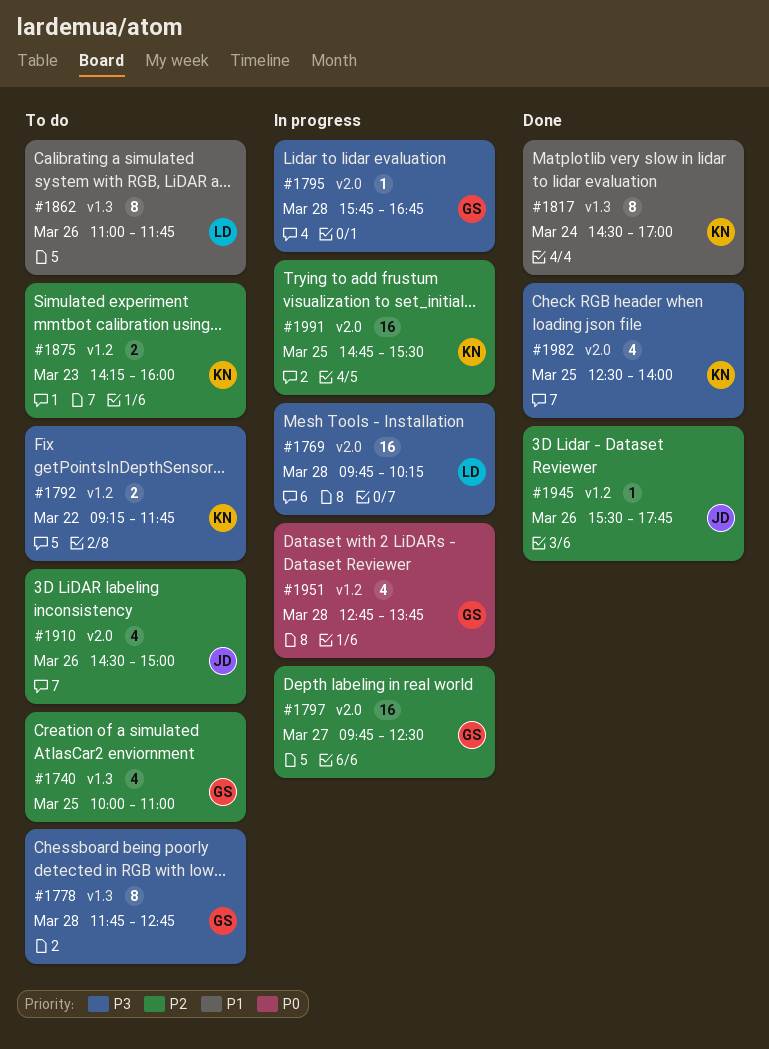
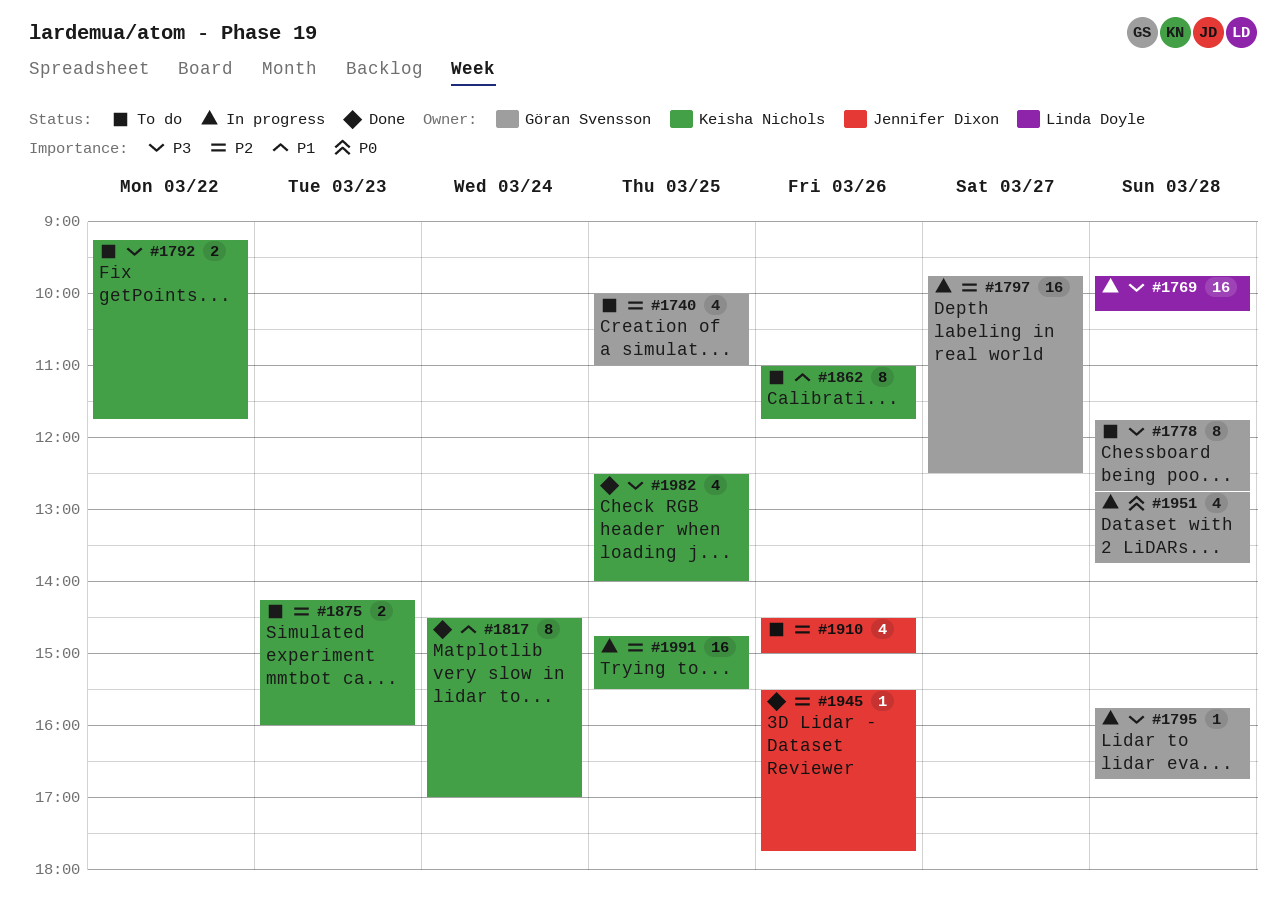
#1862, owner: Linda Doyle -> Keisha Nichols

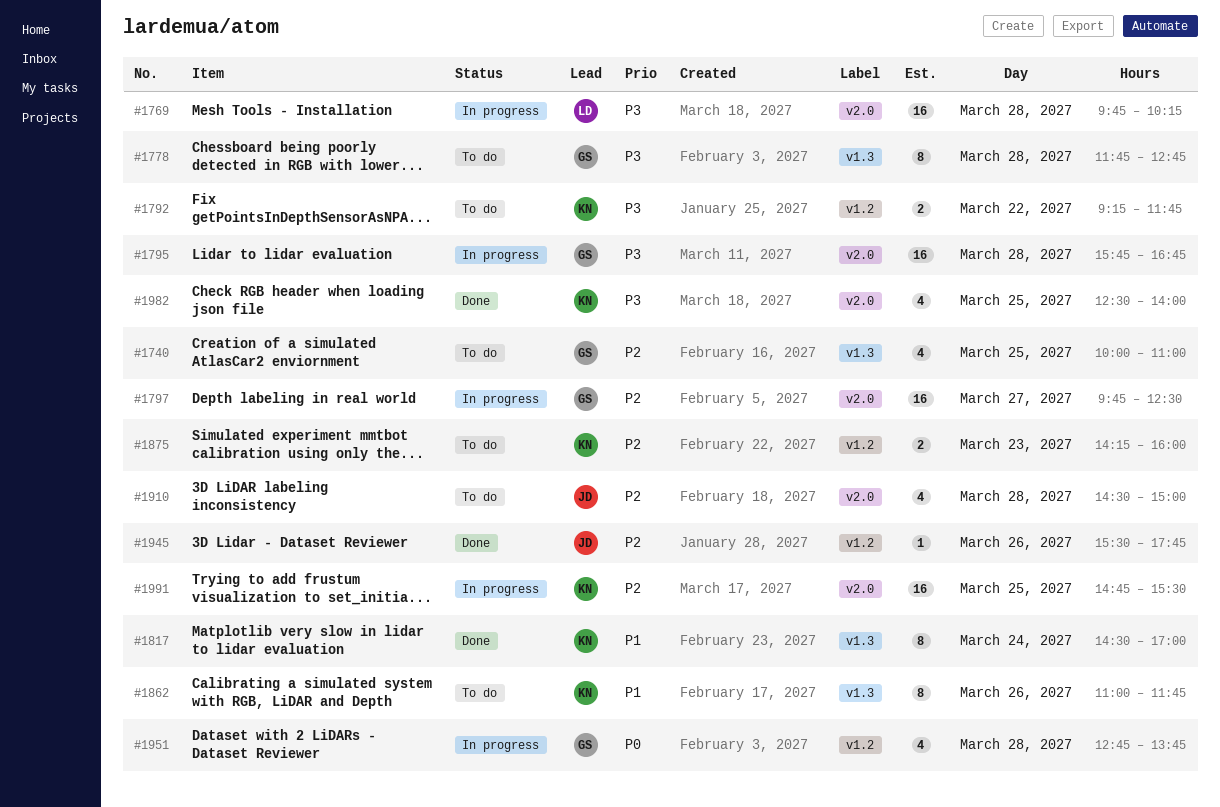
#1795, estimate: 1 -> 16
#1910, day: Mar 26 -> Mar 28

